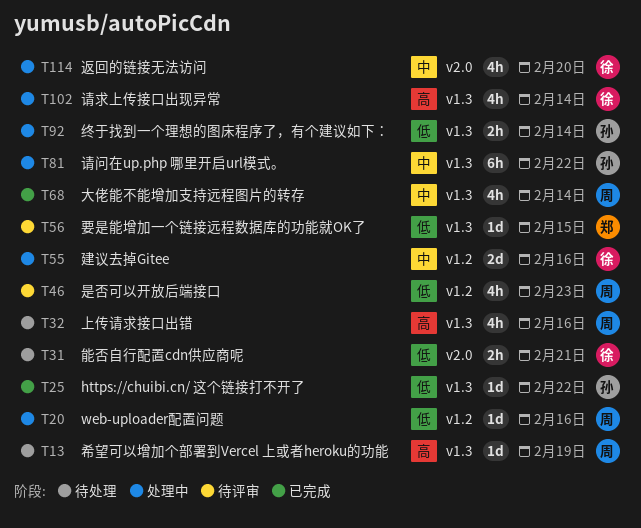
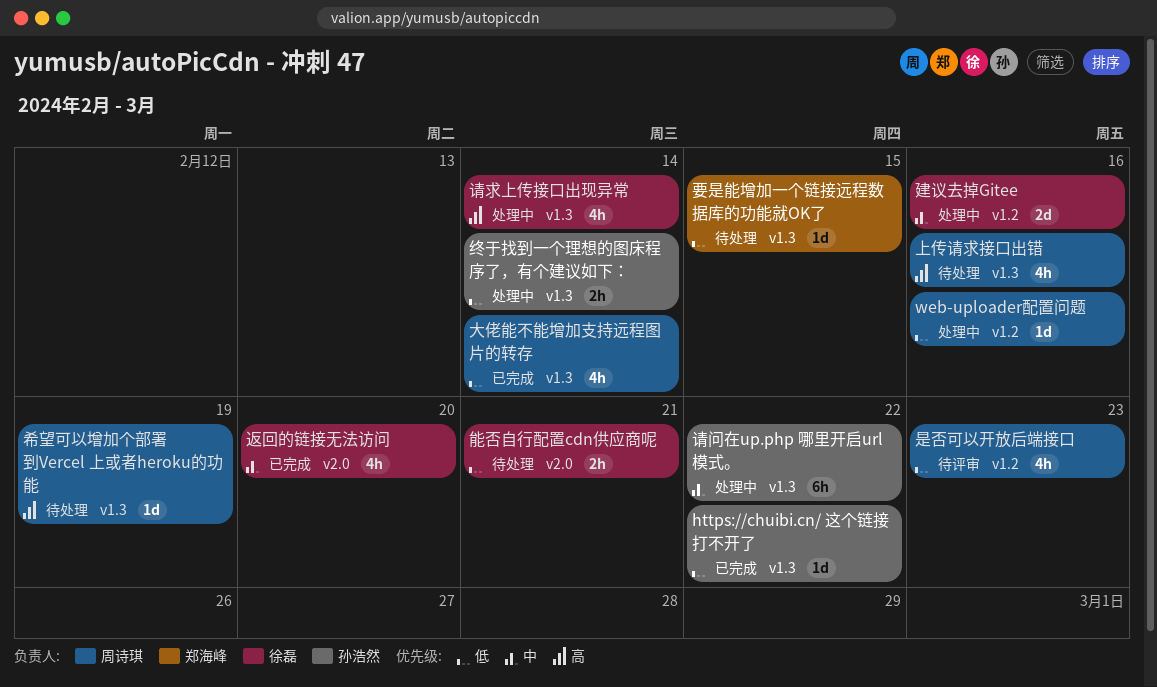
大佬能不能增加支持远程图片的转存, priority: 中 -> 低
要是能增加一个链接远程数据库的功能就OK了, status: 待评审 -> 待处理
返回的链接无法访问, status: 处理中 -> 已完成

